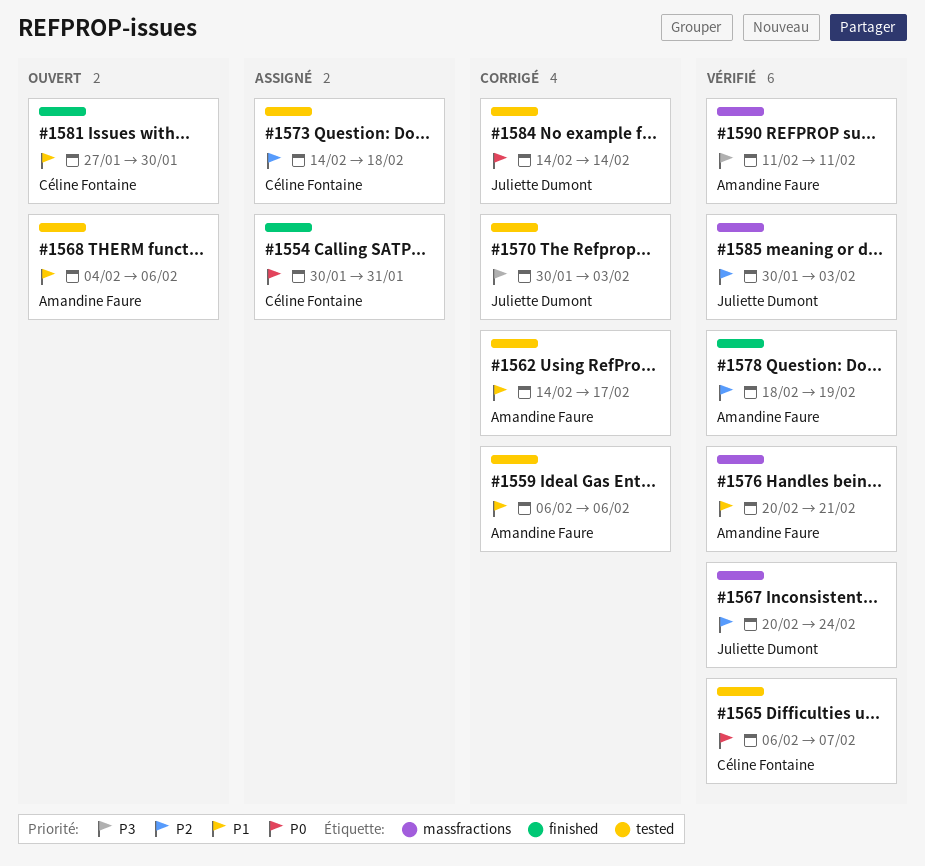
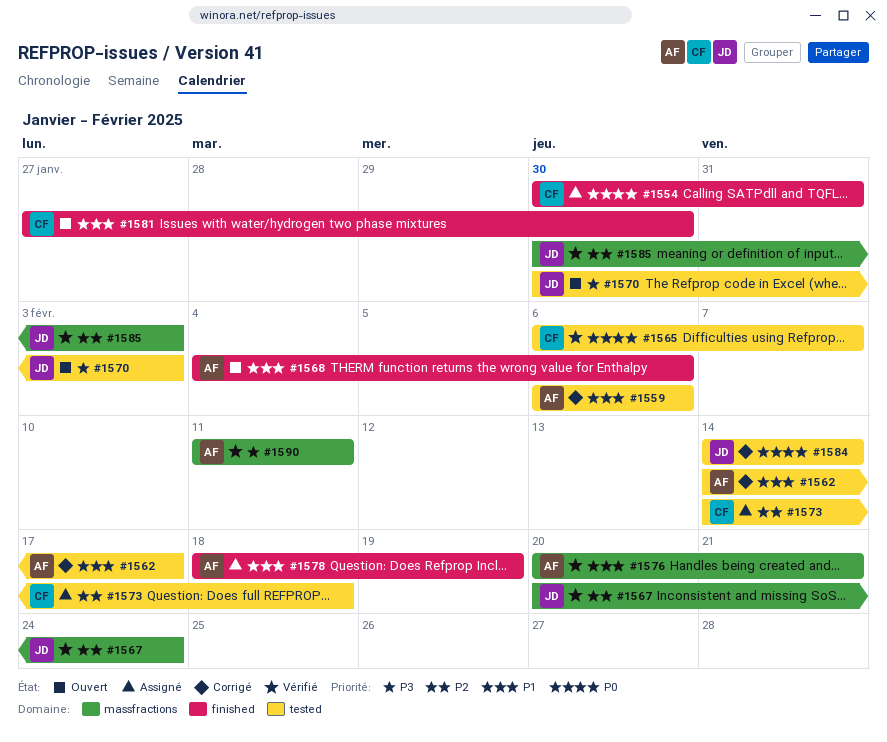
#1568, label: tested -> finished
#1570, status: Corrigé -> Ouvert
#1578, status: Vérifié -> Assigné
#1578, priority: P2 -> P1

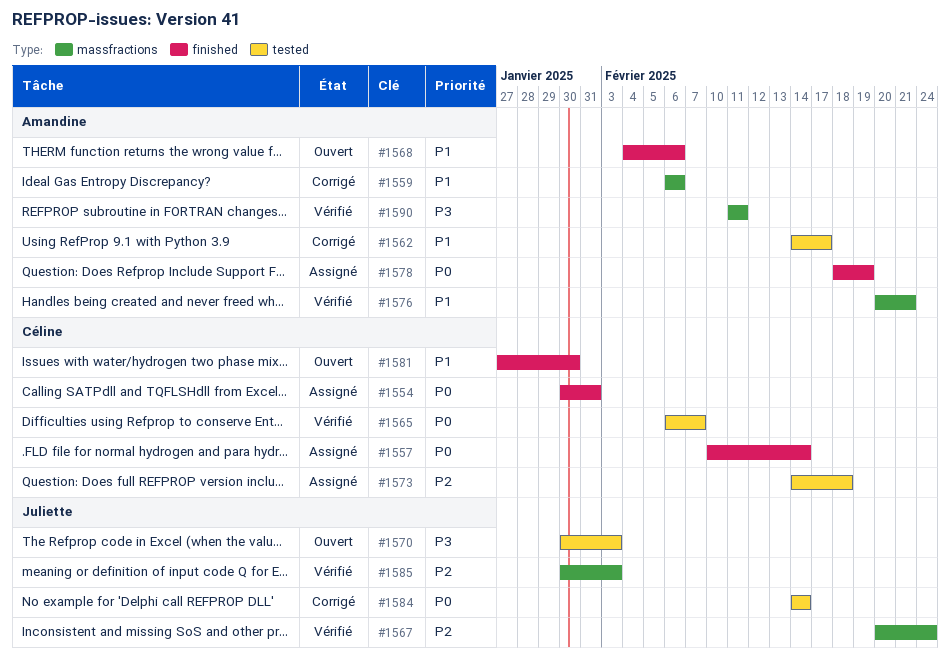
#1557: none -> present
#1559, label: tested -> massfractions
#1578, priority: P1 -> P0

